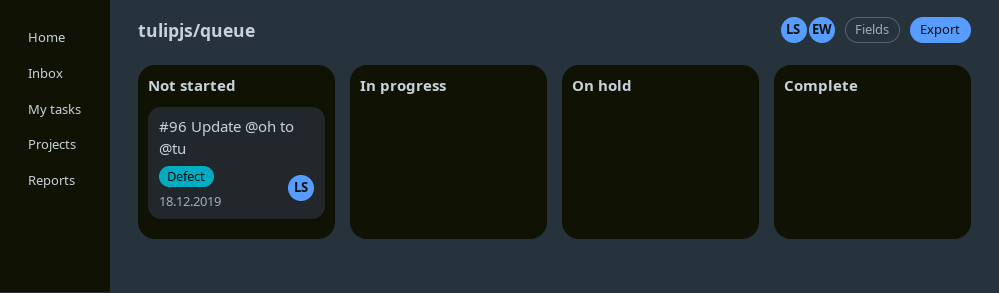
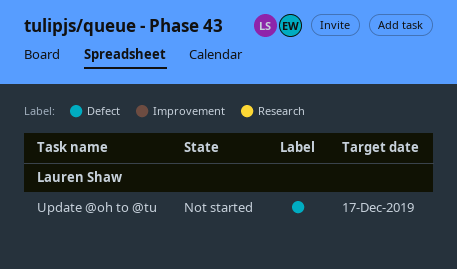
Update @oh to @tu, due: Dec 18 -> Dec 17

